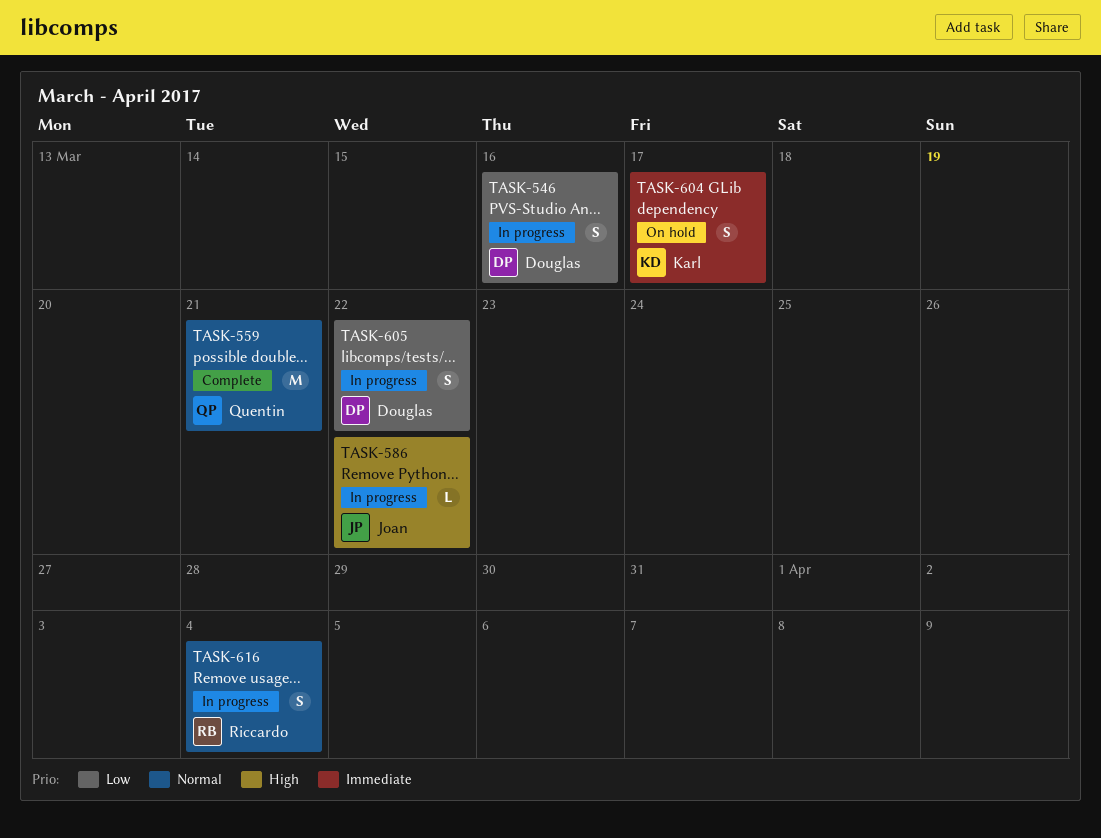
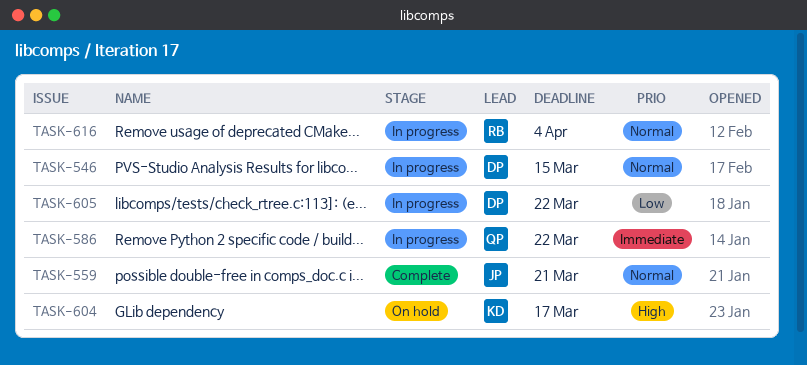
TASK-546, priority: Low -> Normal
TASK-546, due: Mar 16 -> Mar 15
TASK-559, owner: Quentin -> Joan
TASK-586, owner: Joan -> Quentin
TASK-586, priority: High -> Immediate
TASK-604, priority: Immediate -> High

